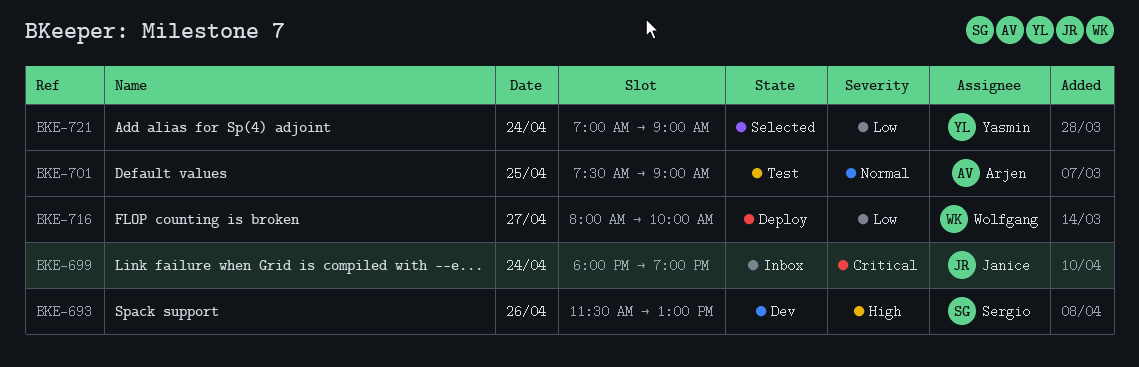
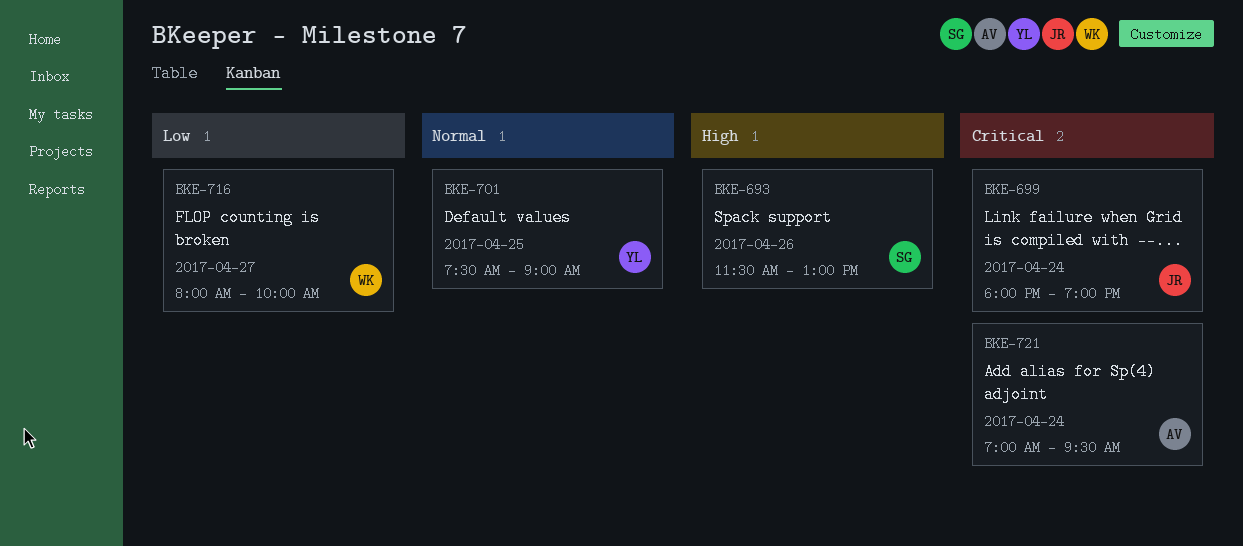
BKE-701, owner: Arjen -> Yasmin
BKE-721, owner: Yasmin -> Arjen
BKE-721, priority: Low -> Critical
BKE-721, ends: 09:00 -> 09:30

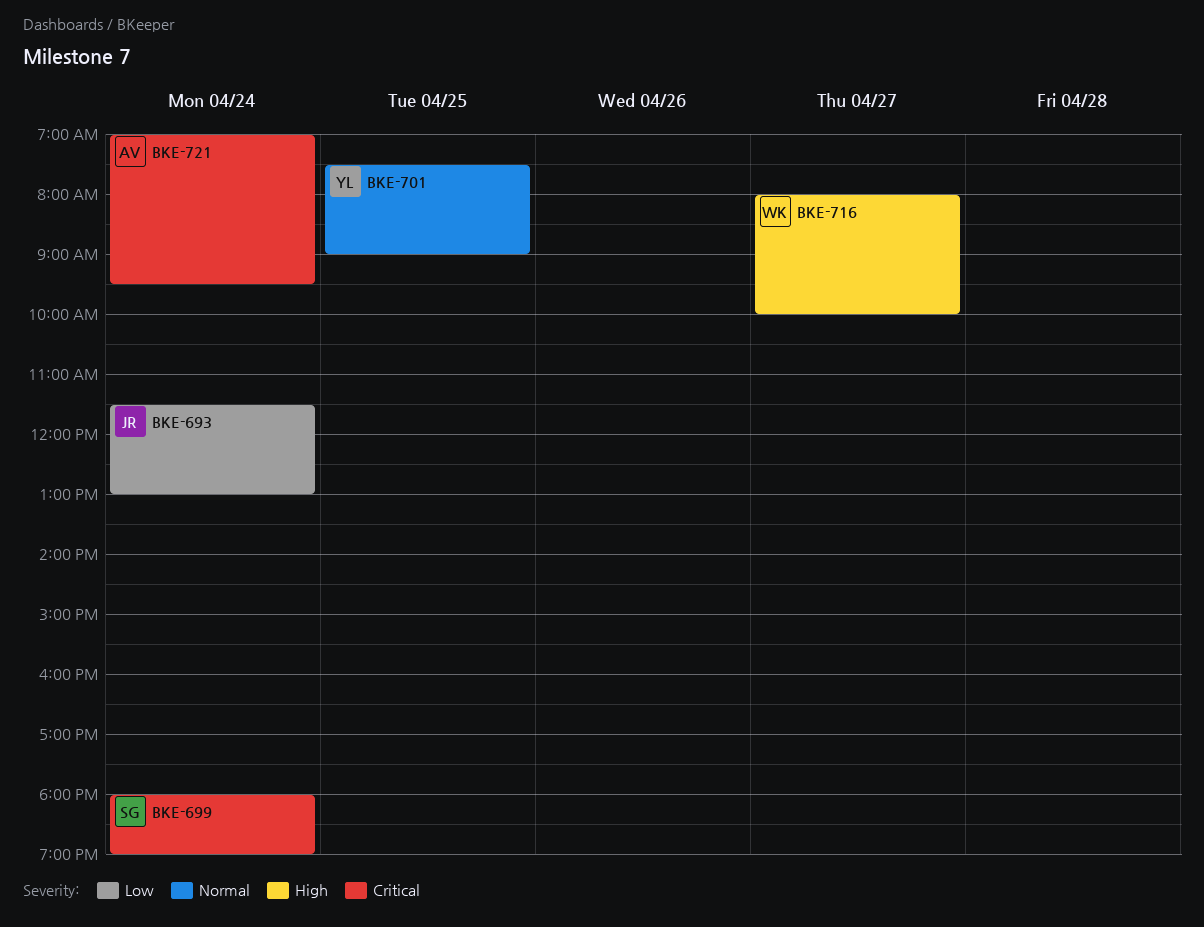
BKE-693, owner: SG -> JR
BKE-693, priority: High -> Low
BKE-693, day: Apr 26 -> Apr 24
BKE-699, owner: JR -> SG
BKE-716, priority: Low -> High

